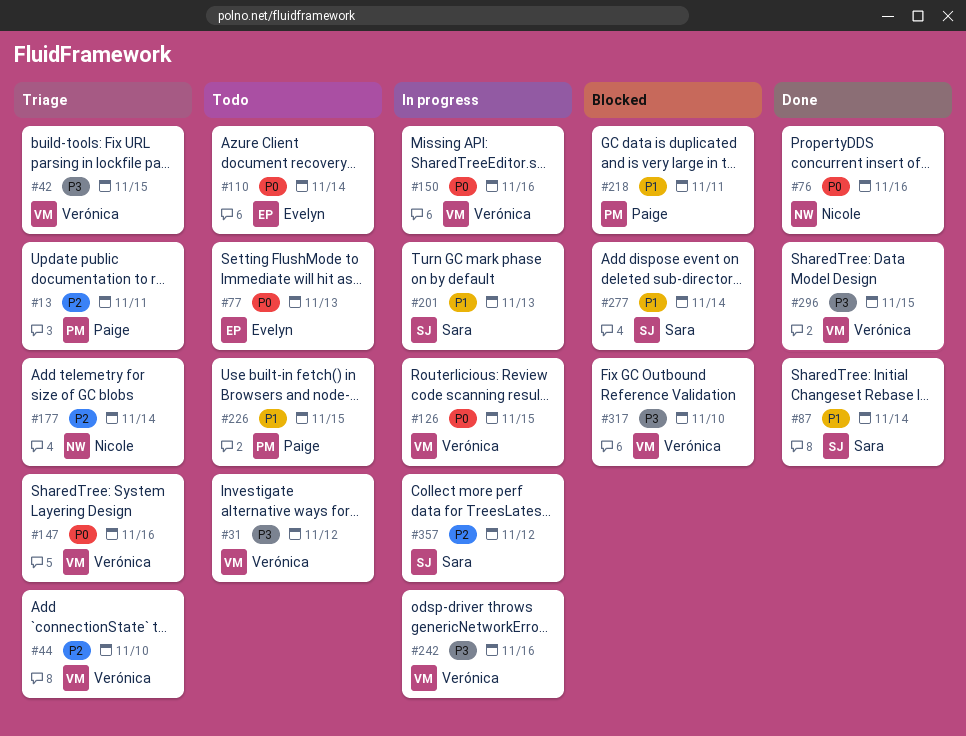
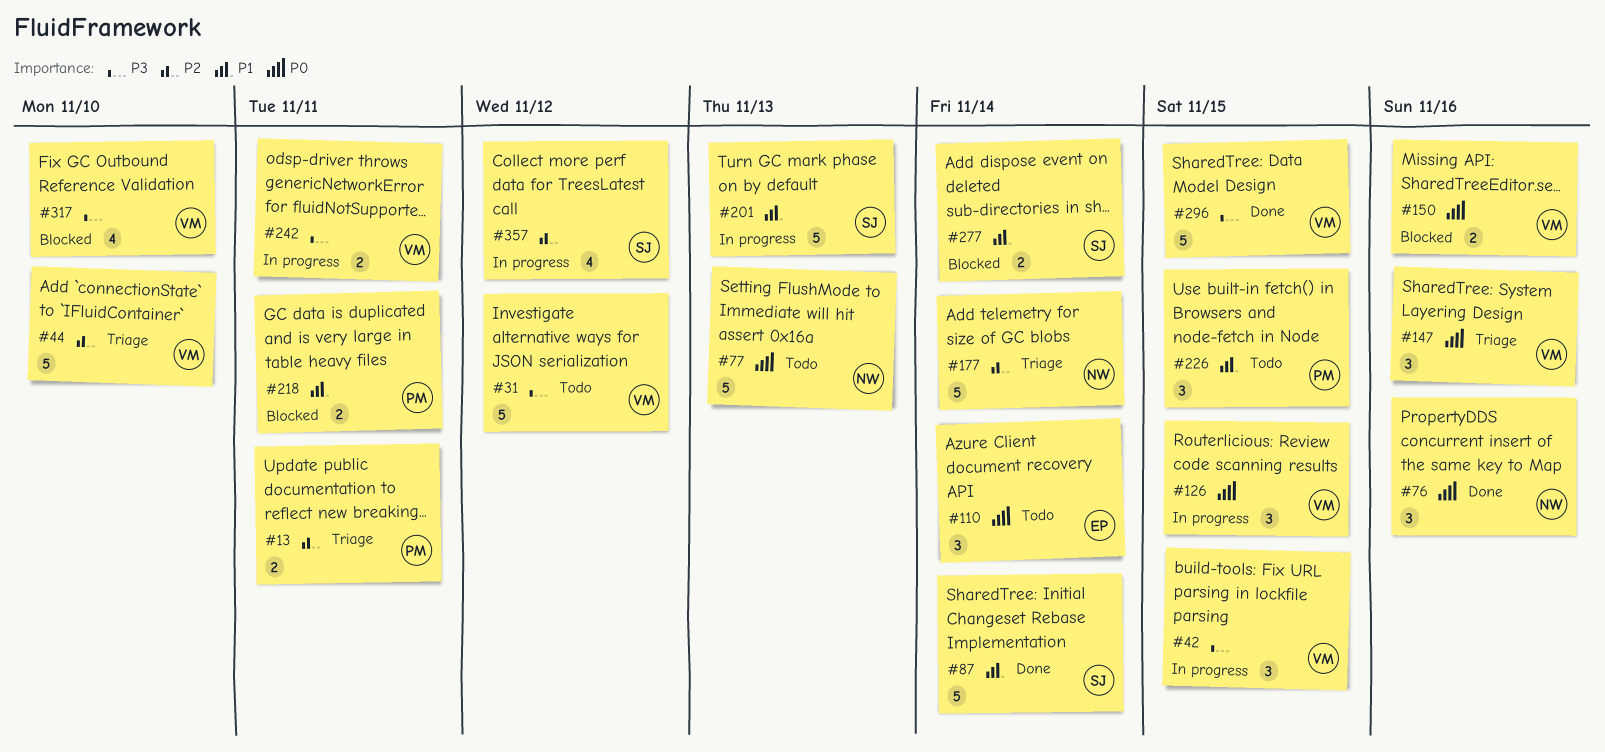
#42, status: Triage -> In progress
#77, owner: Evelyn -> Nicole
#150, status: In progress -> Blocked
#242, due: Nov 16 -> Nov 11

